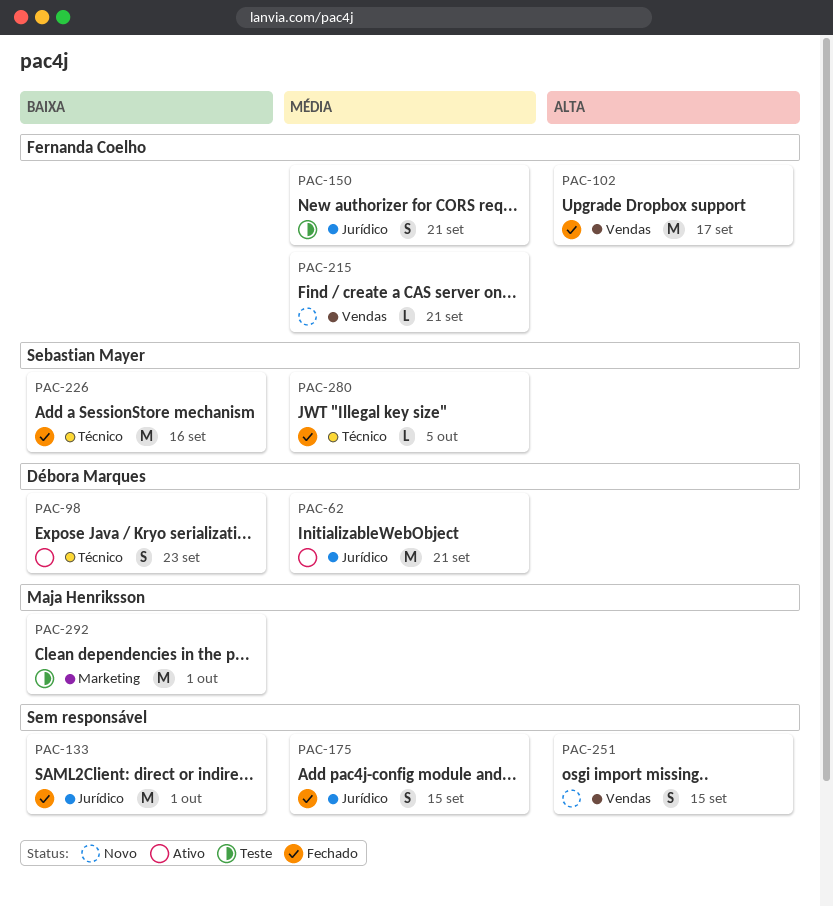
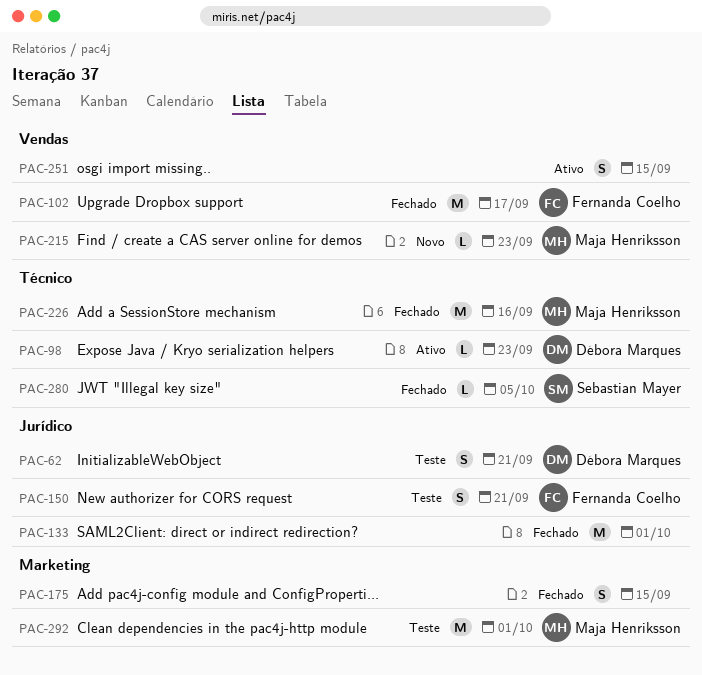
PAC-62, status: Ativo -> Teste
PAC-62, estimate: M -> S
PAC-98, estimate: S -> L
PAC-175, label: Jurídico -> Marketing
PAC-215, owner: Fernanda Coelho -> Maja Henriksson
PAC-215, due: Sep 21 -> Sep 23
PAC-226, owner: Sebastian Mayer -> Maja Henriksson
PAC-251, status: Novo -> Ativo

